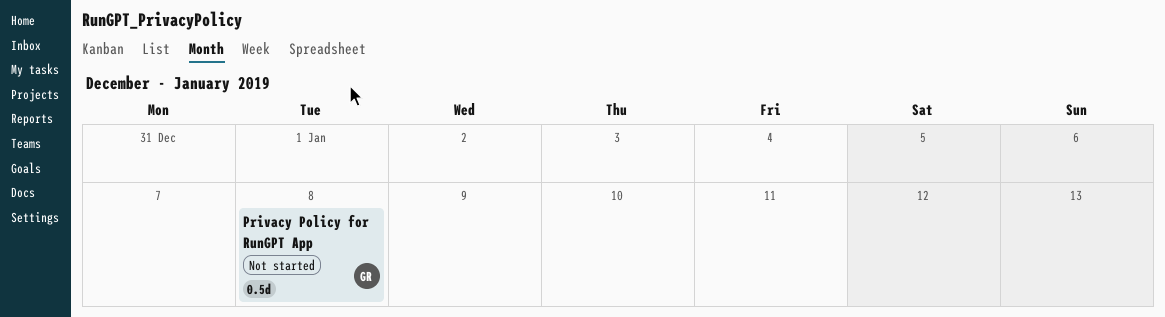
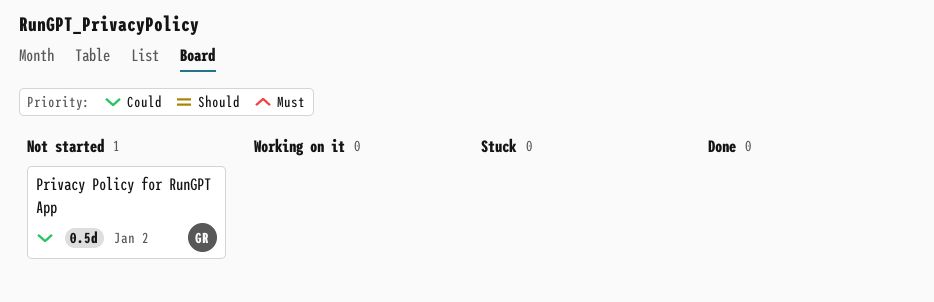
Privacy Policy for RunGPT App, due: Jan 8 -> Jan 2

